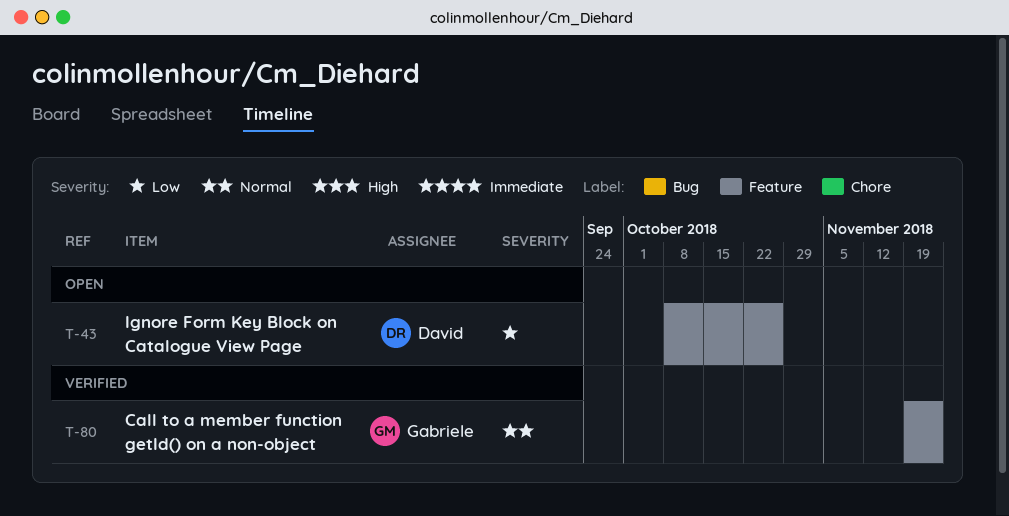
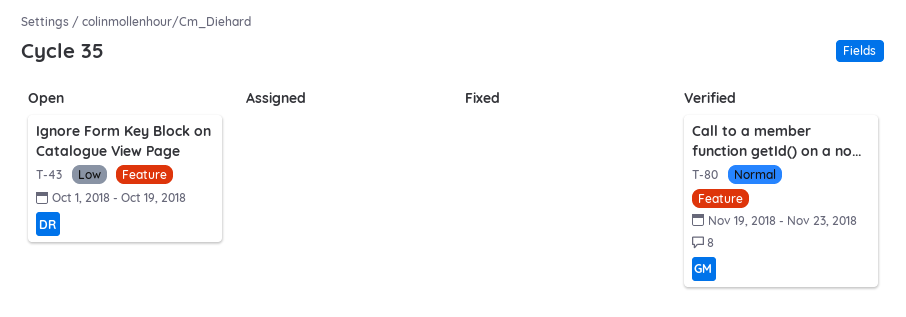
T-43, start: Oct 8 -> Oct 1
T-43, due: Oct 26 -> Oct 19

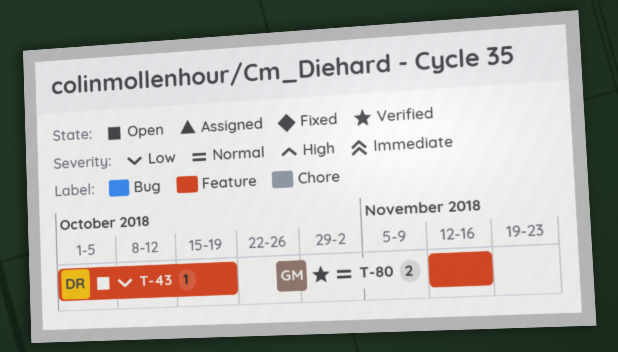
T-80, start: Nov 19 -> Nov 12
T-80, due: Nov 23 -> Nov 16

